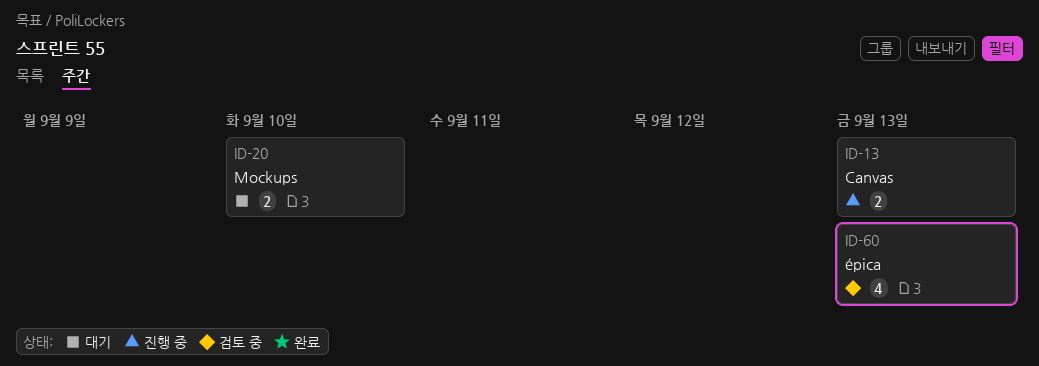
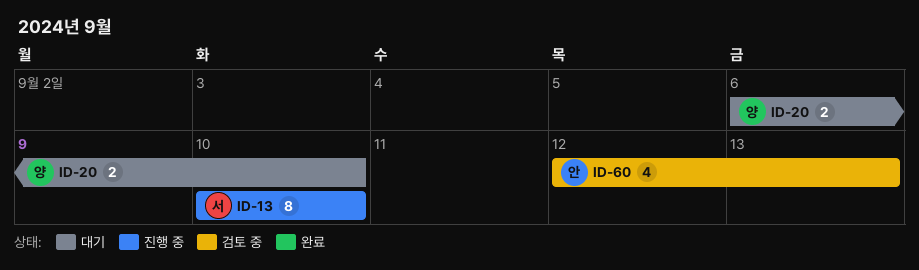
ID-13, estimate: 2 -> 8
ID-13, due: Sep 13 -> Sep 10

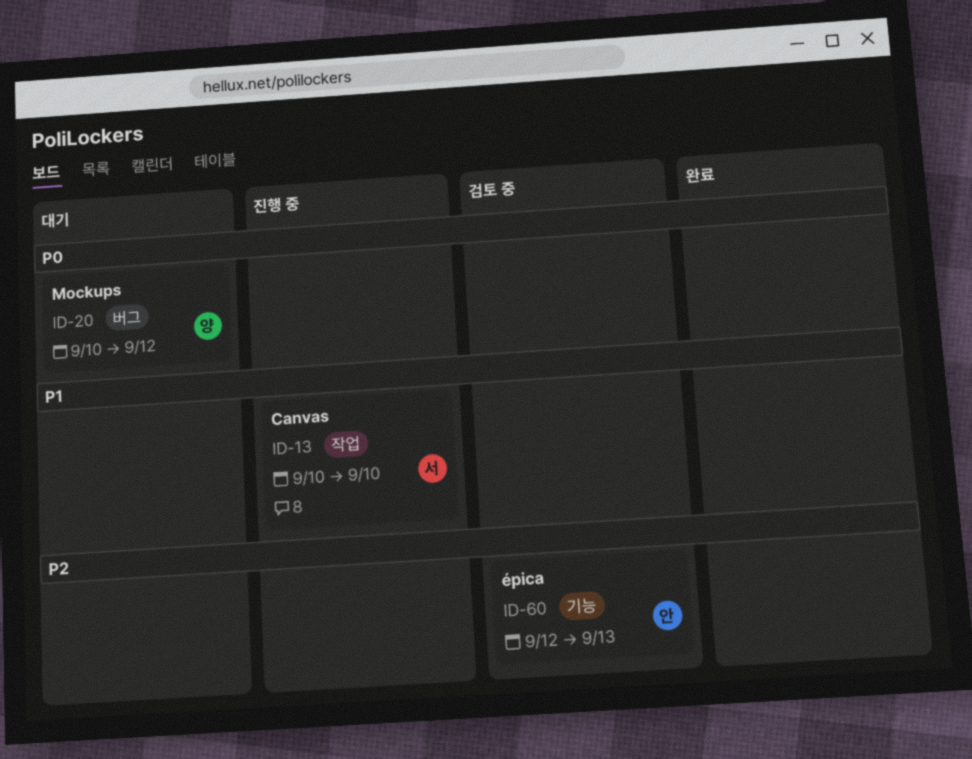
ID-20, start: Sep 6 -> Sep 10
ID-20, due: Sep 10 -> Sep 12

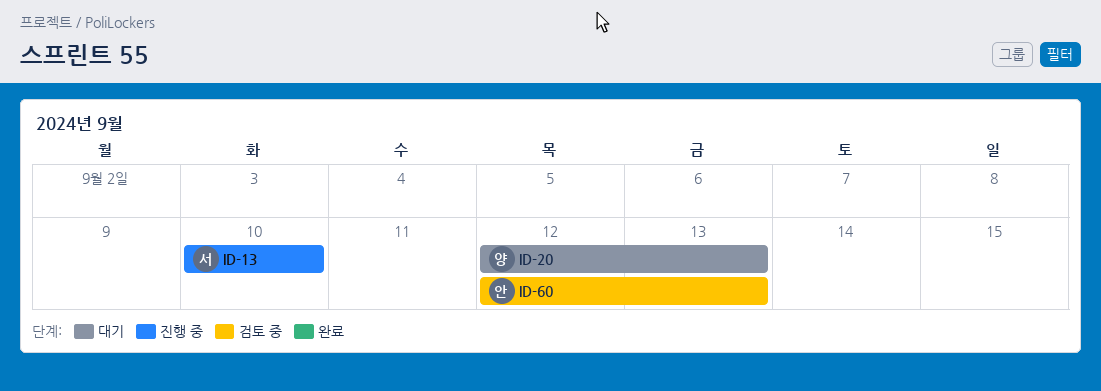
ID-20, start: Sep 10 -> Sep 12
ID-20, due: Sep 12 -> Sep 13

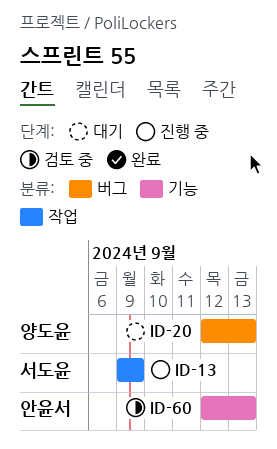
ID-13, start: Sep 10 -> Sep 9
ID-13, due: Sep 10 -> Sep 9

